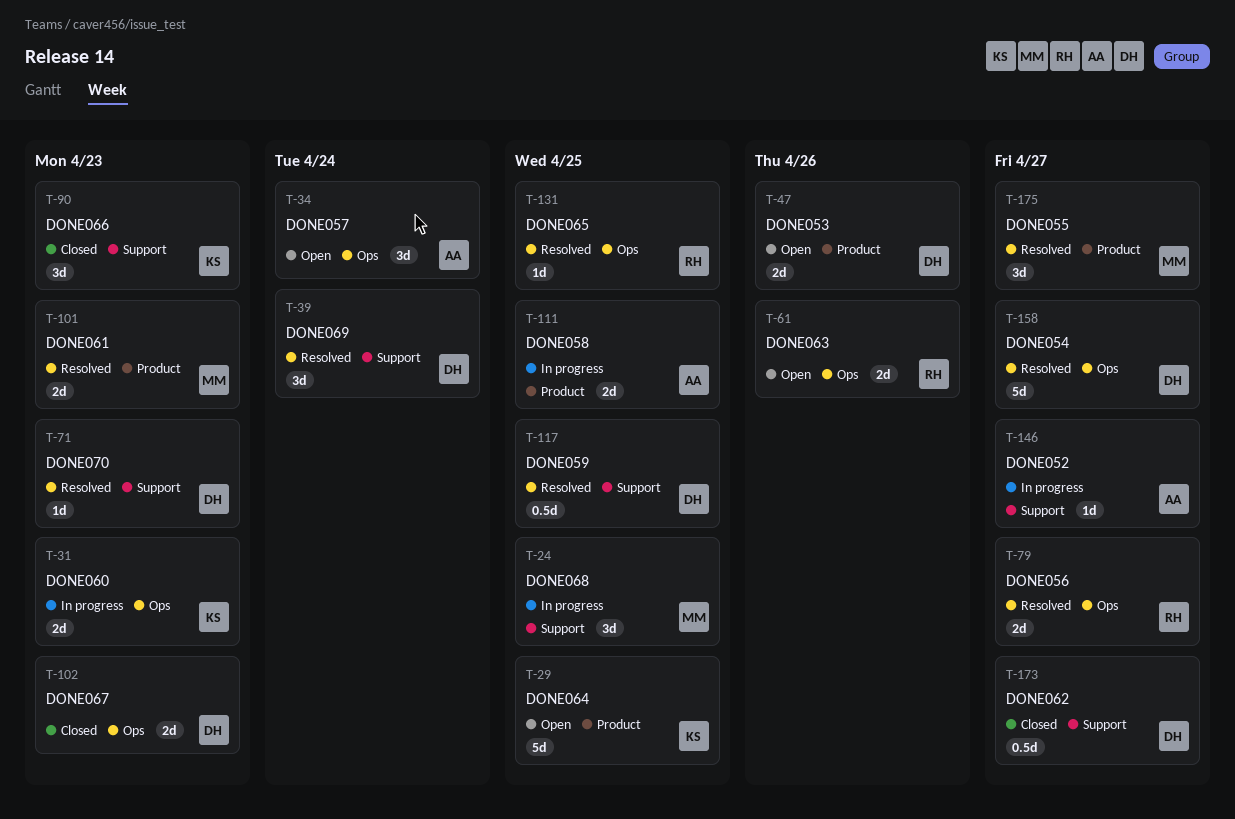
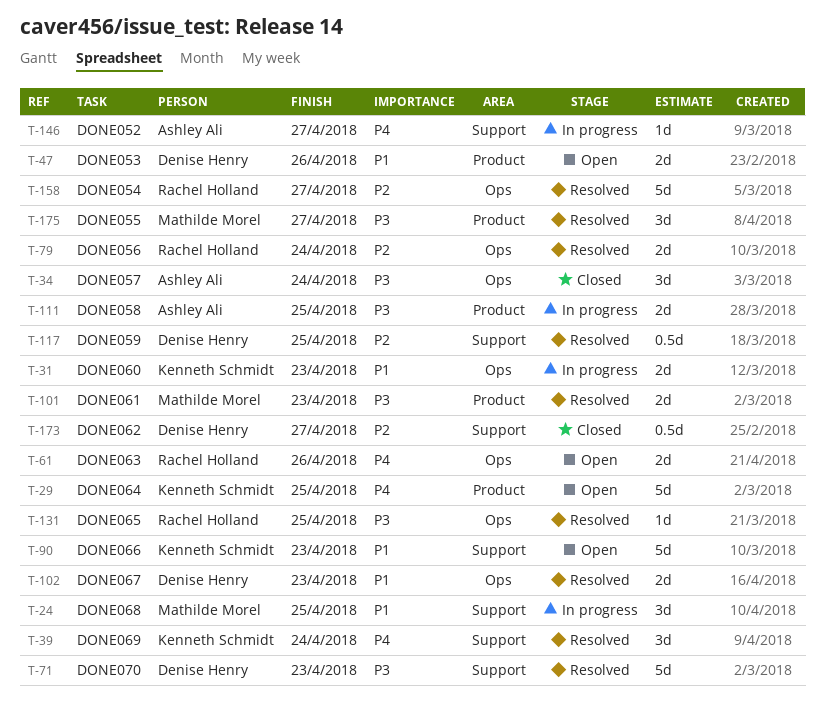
T-34, status: Open -> Closed
T-39, owner: Denise Henry -> Kenneth Schmidt
T-71, estimate: 1d -> 5d
T-79, due: Apr 27 -> Apr 24
T-90, status: Closed -> Open
T-90, estimate: 3d -> 5d
T-102, status: Closed -> Resolved
T-158, owner: Denise Henry -> Rachel Holland

